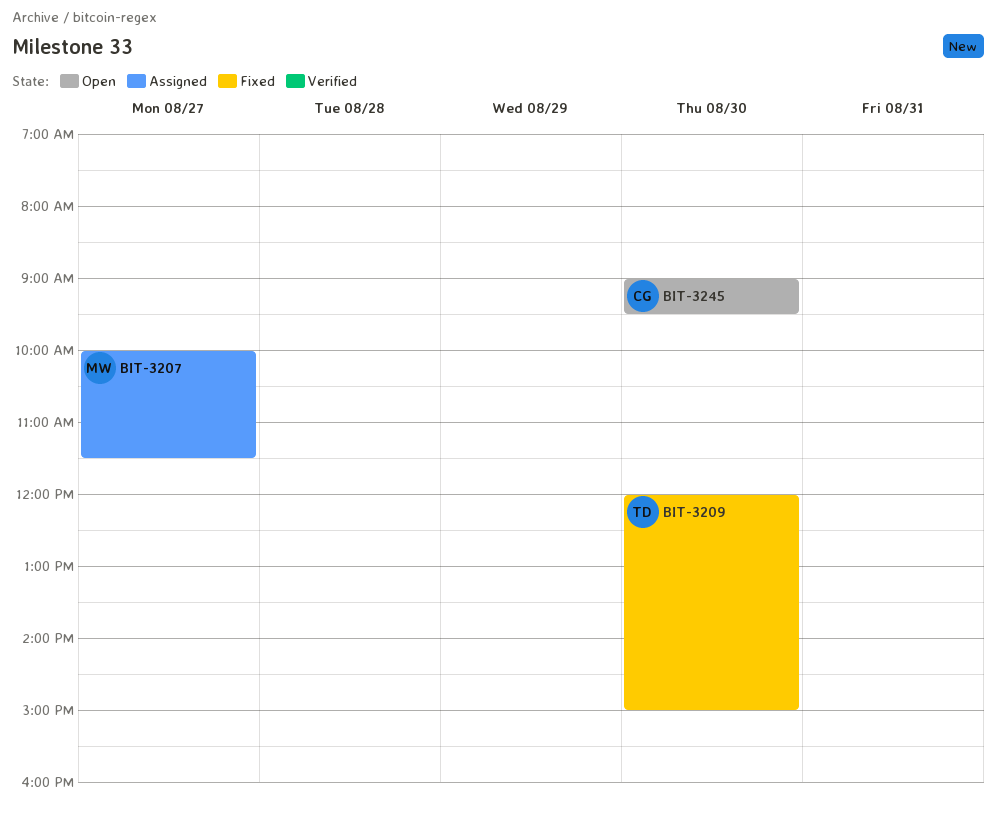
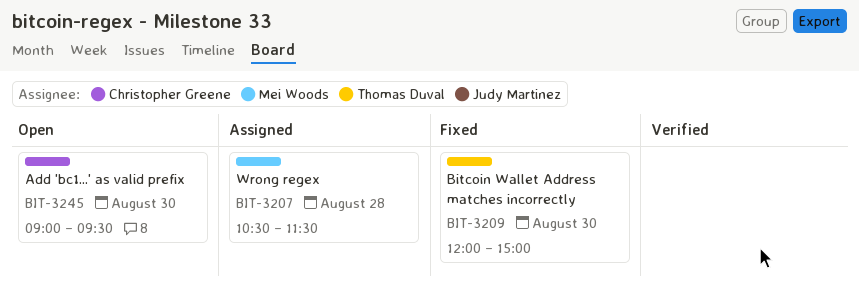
BIT-3207, day: Aug 27 -> Aug 28
BIT-3207, begins: 10:00 -> 10:30

